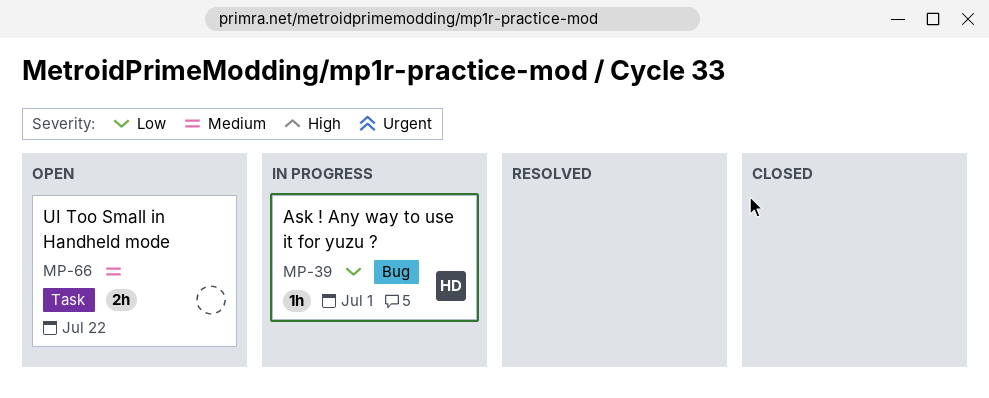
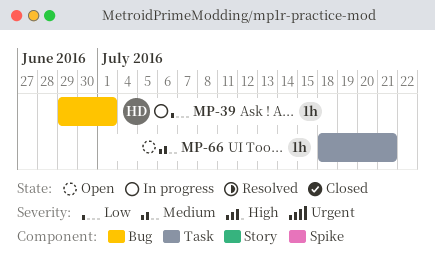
MP-66, estimate: 2h -> 1h
MP-66, due: Jul 22 -> Jul 21

